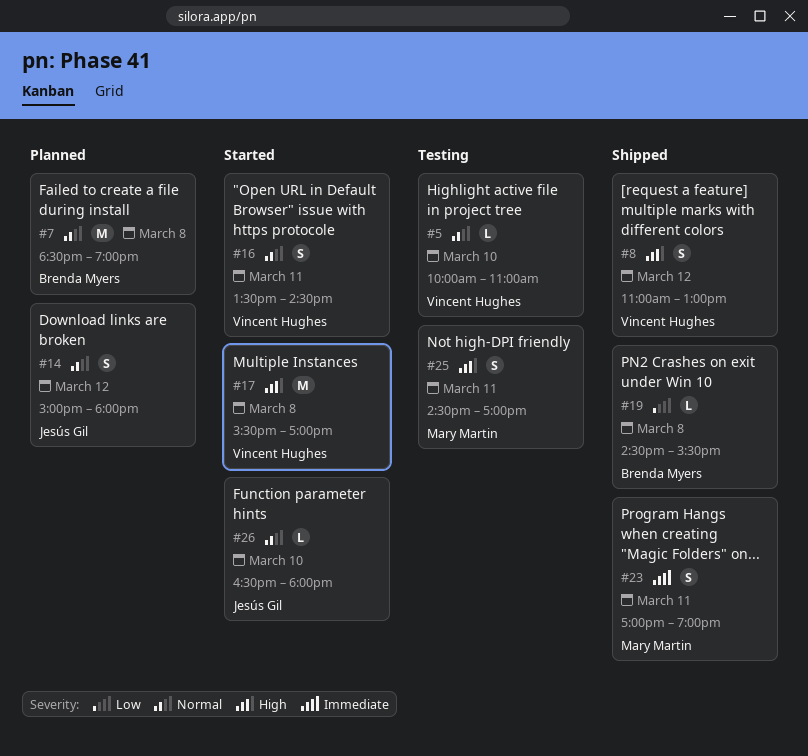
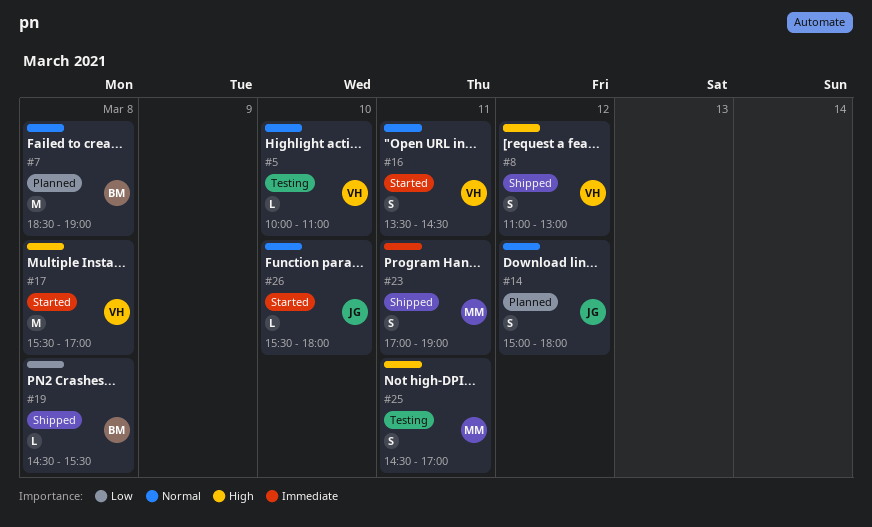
#26, begins: 16:30 -> 15:30

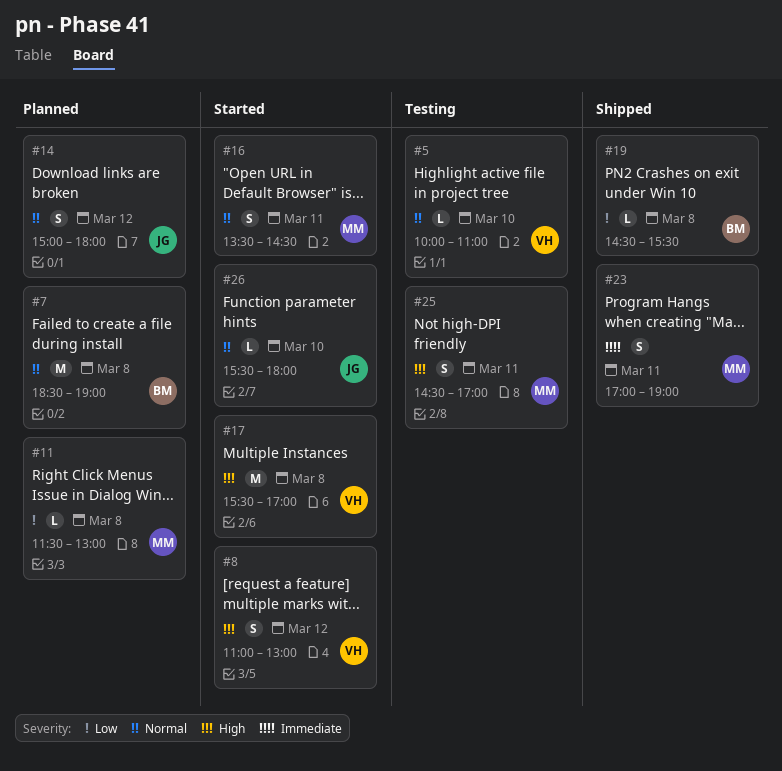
#8, status: Shipped -> Started
#11: none -> present
#16, owner: VH -> MM

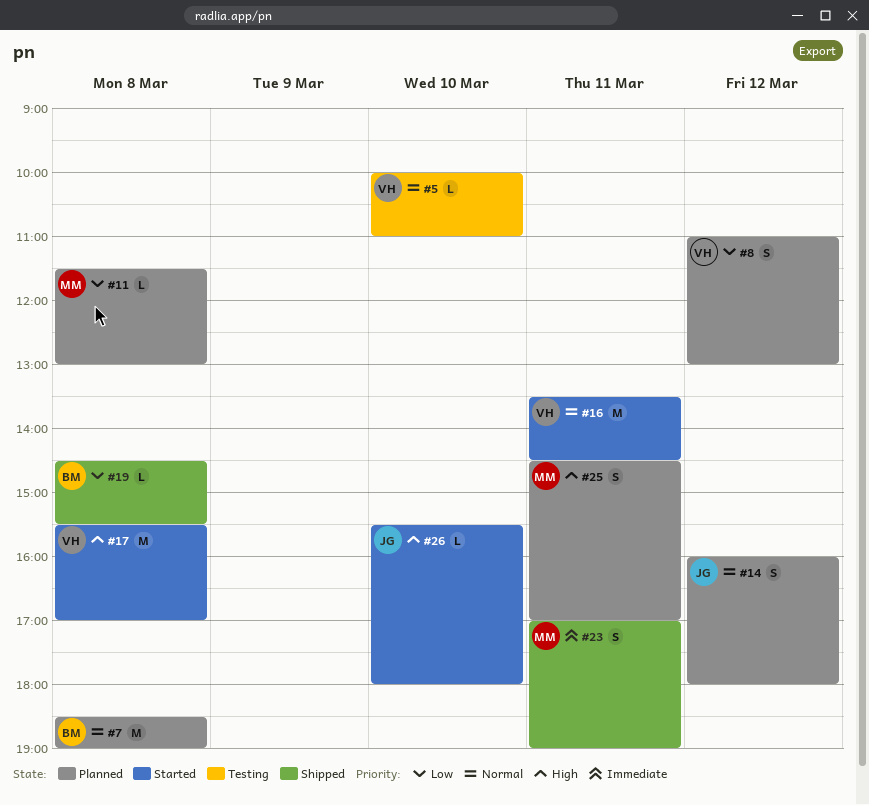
#8, status: Started -> Planned
#8, priority: High -> Low
#14, begins: 15:00 -> 16:00
#16, owner: MM -> VH
#16, estimate: S -> M
#25, status: Testing -> Planned
#26, priority: Normal -> High

